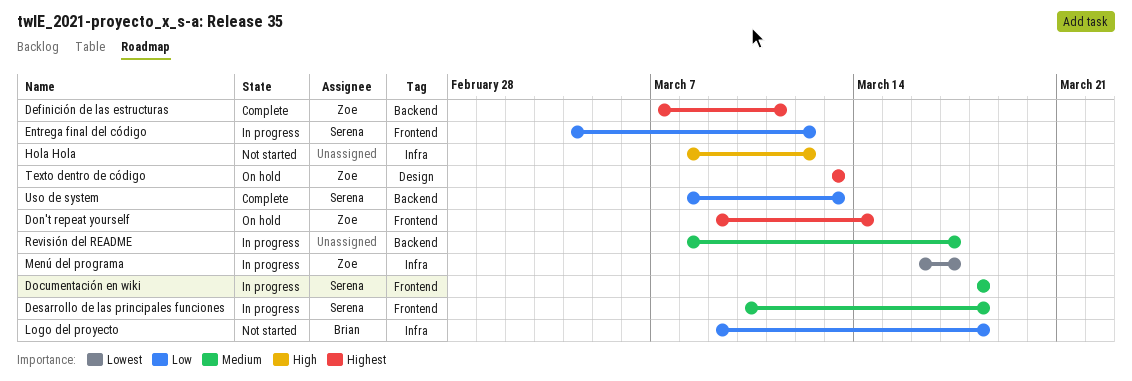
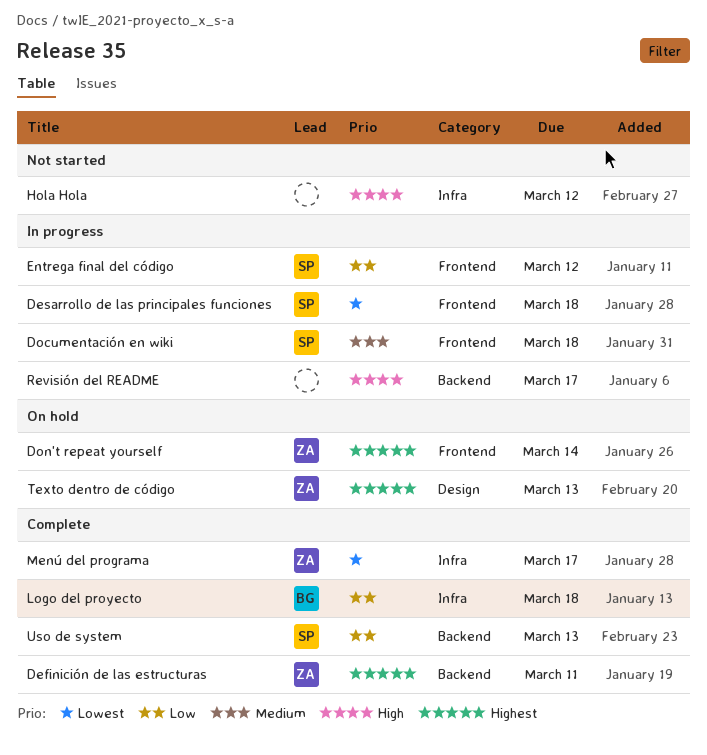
Desarrollo de las principales funciones, priority: Medium -> Lowest
Logo del proyecto, status: Not started -> Complete
Menú del programa, status: In progress -> Complete
Revisión del README, priority: Medium -> High

